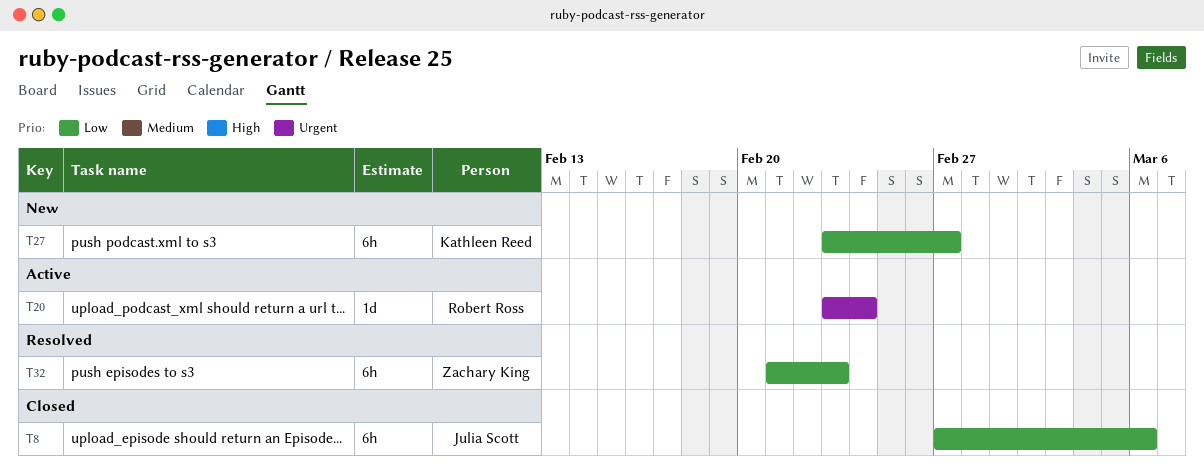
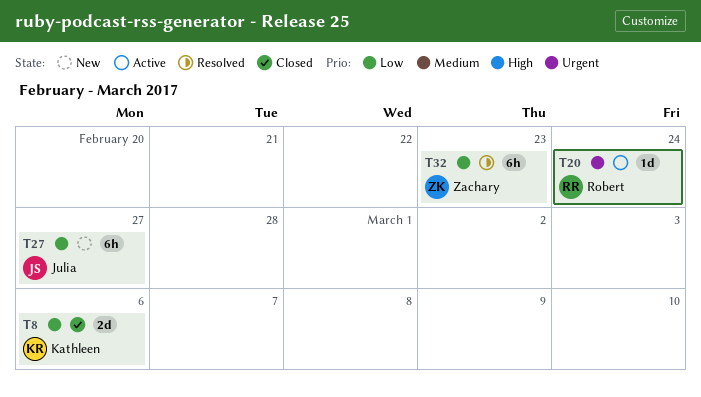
T8, owner: Julia Scott -> Kathleen Reed
T8, estimate: 6h -> 2d
T27, owner: Kathleen Reed -> Julia Scott

